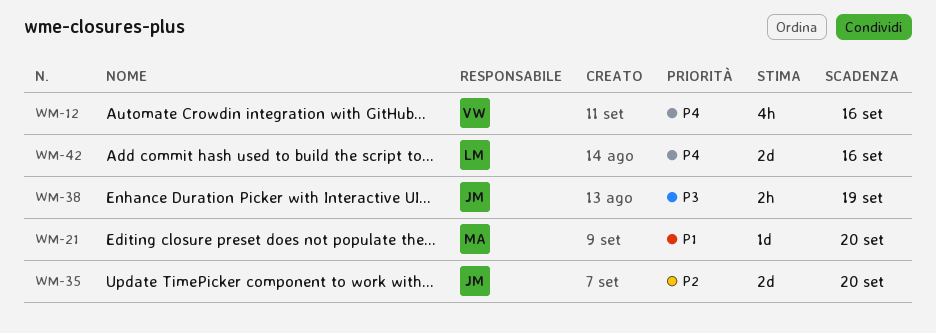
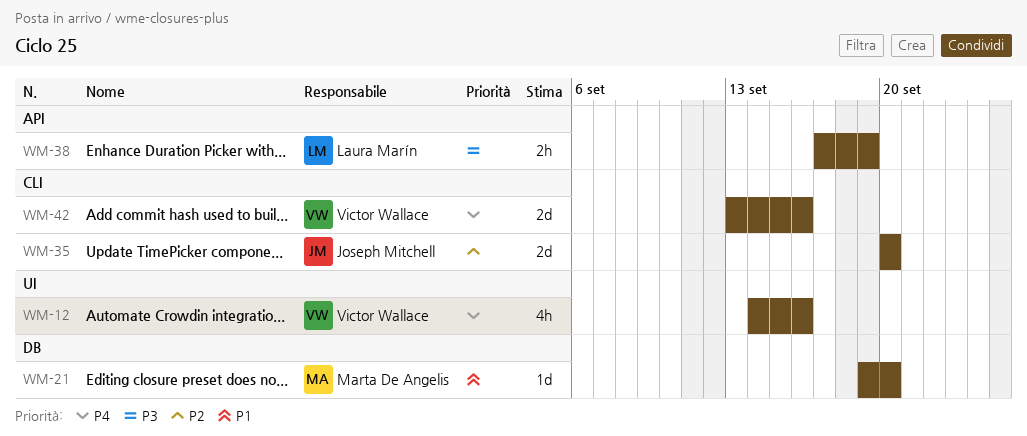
WM-38, owner: Joseph Mitchell -> Laura Marín
WM-42, owner: Laura Marín -> Victor Wallace

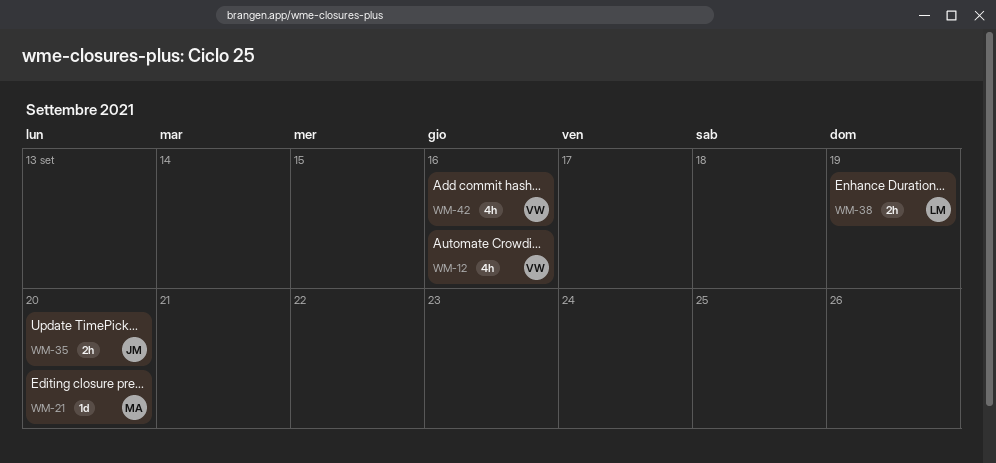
WM-35, estimate: 2d -> 2h
WM-42, estimate: 2d -> 4h

